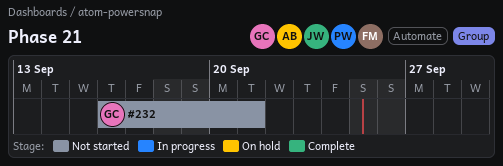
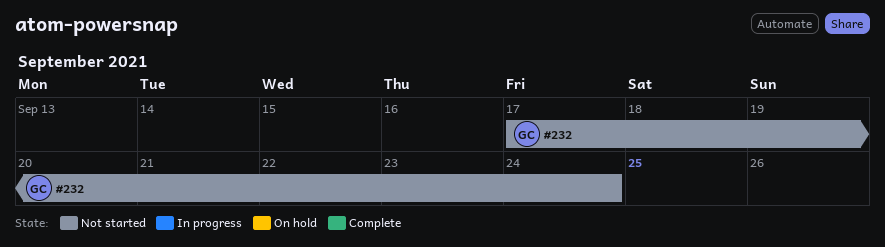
#232, start: Sep 16 -> Sep 17
#232, due: Sep 21 -> Sep 24

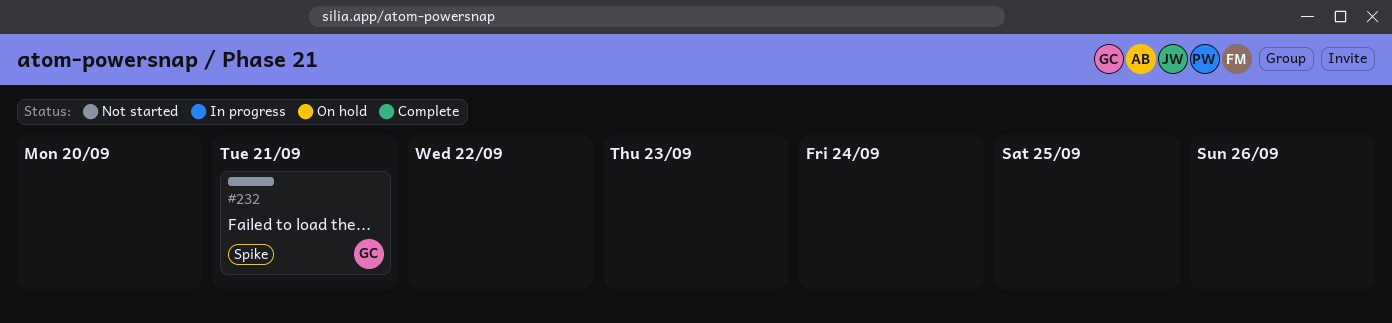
#232, due: Sep 24 -> Sep 21

